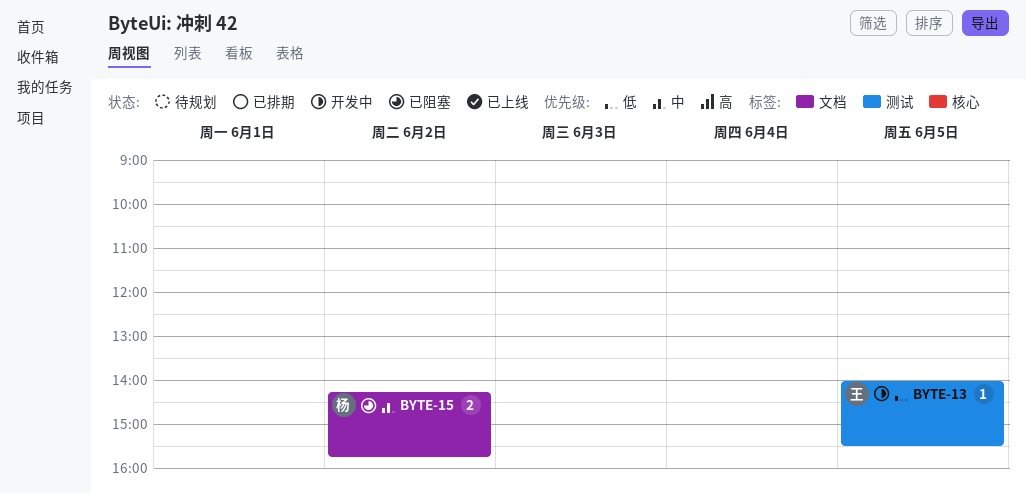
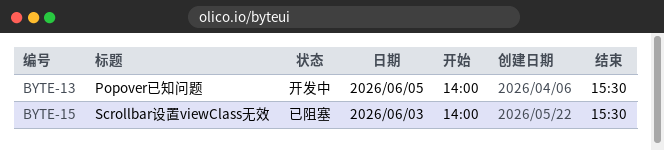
BYTE-15, day: Jun 2 -> Jun 3
BYTE-15, begins: 14:15 -> 14:00
BYTE-15, ends: 15:45 -> 15:30

